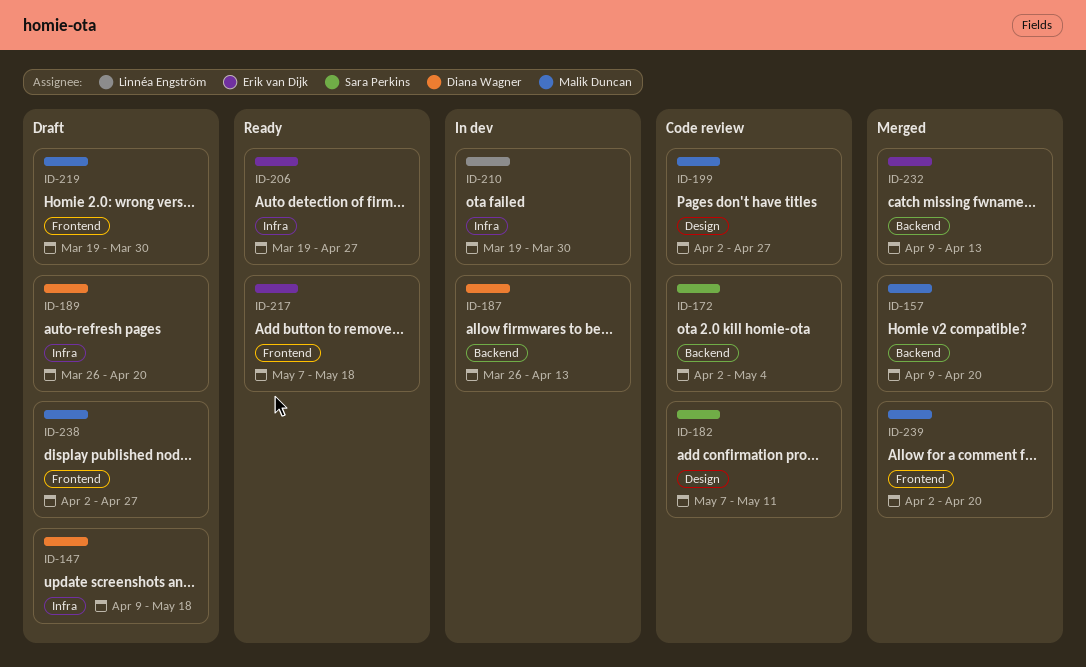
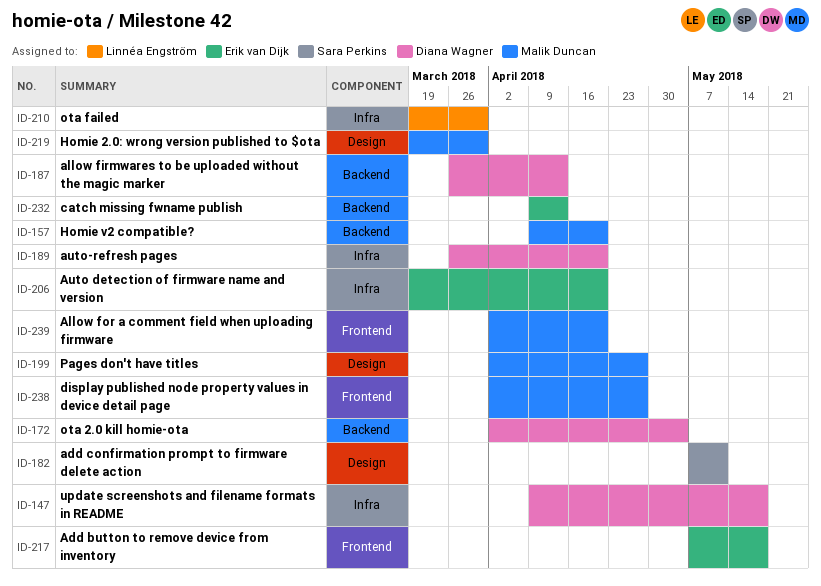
ID-172, owner: Sara Perkins -> Diana Wagner
ID-206, due: Apr 27 -> Apr 20
ID-219, label: Frontend -> Design

